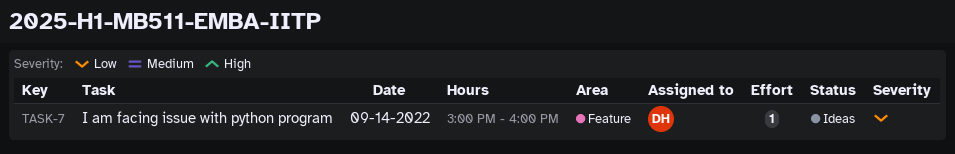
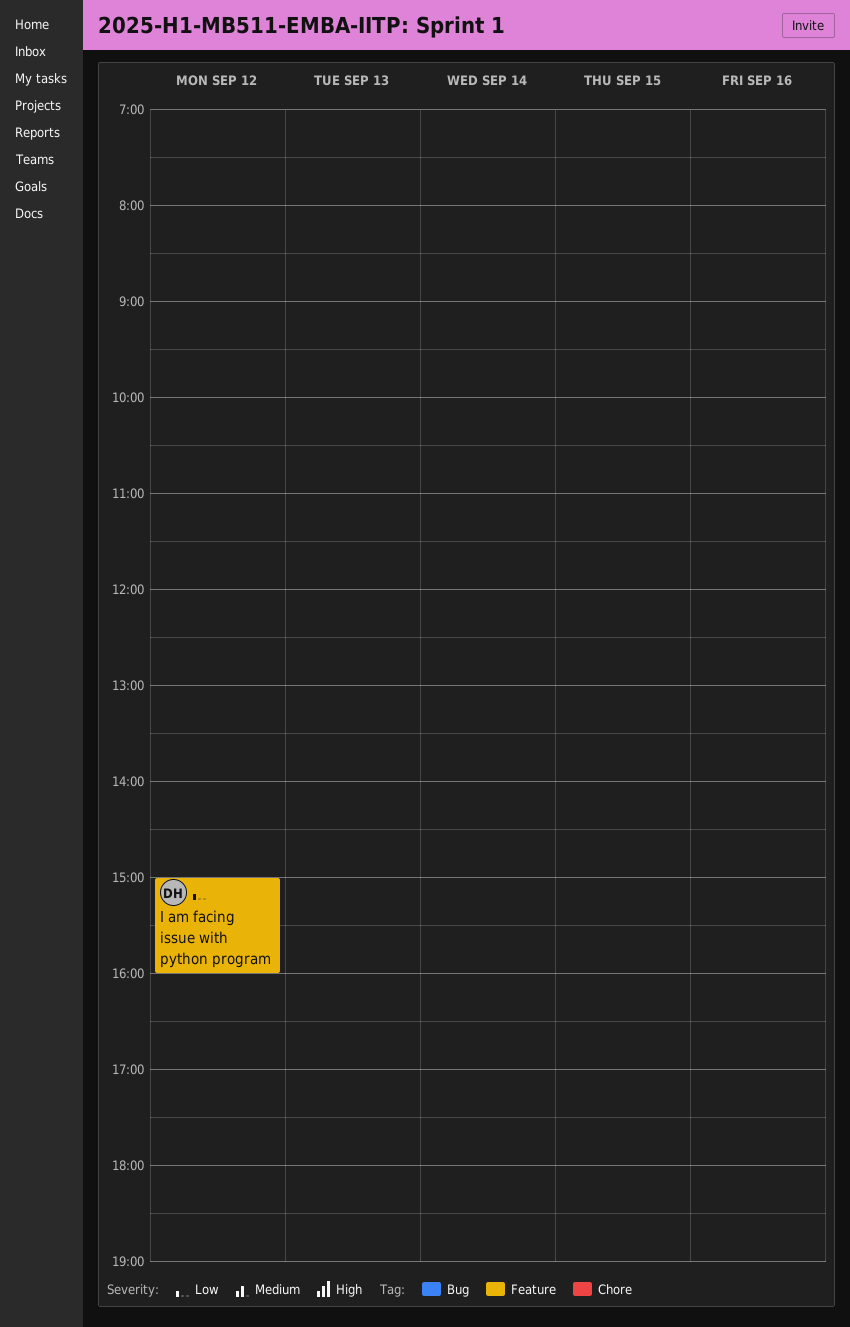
I am facing issue with python program, day: Sep 14 -> Sep 12

